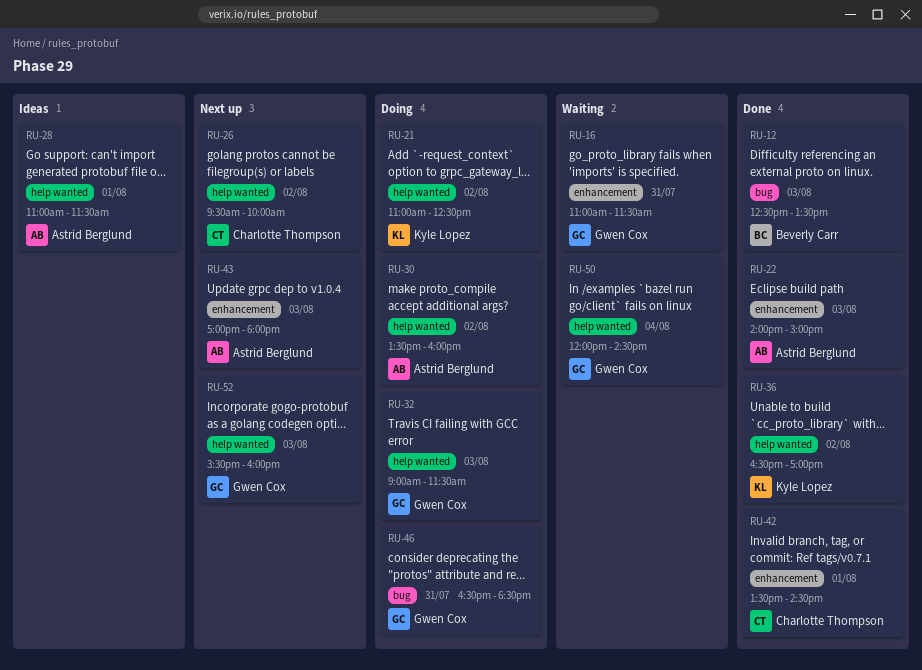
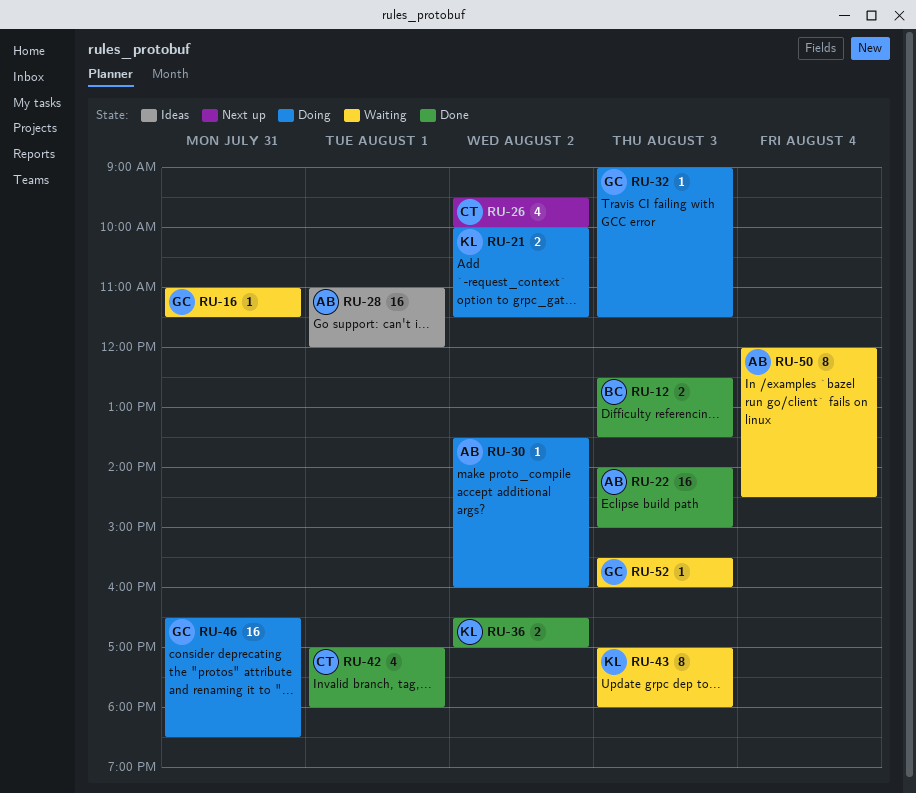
RU-21, begins: 11:00 -> 10:00
RU-21, ends: 12:30 -> 11:30
RU-28, ends: 11:30 -> 12:00
RU-42, begins: 13:30 -> 17:00
RU-42, ends: 14:30 -> 18:00
RU-43, status: Next up -> Waiting
RU-43, owner: Astrid Berglund -> Kyle Lopez
RU-50, owner: Gwen Cox -> Astrid Berglund
RU-52, status: Next up -> Waiting

